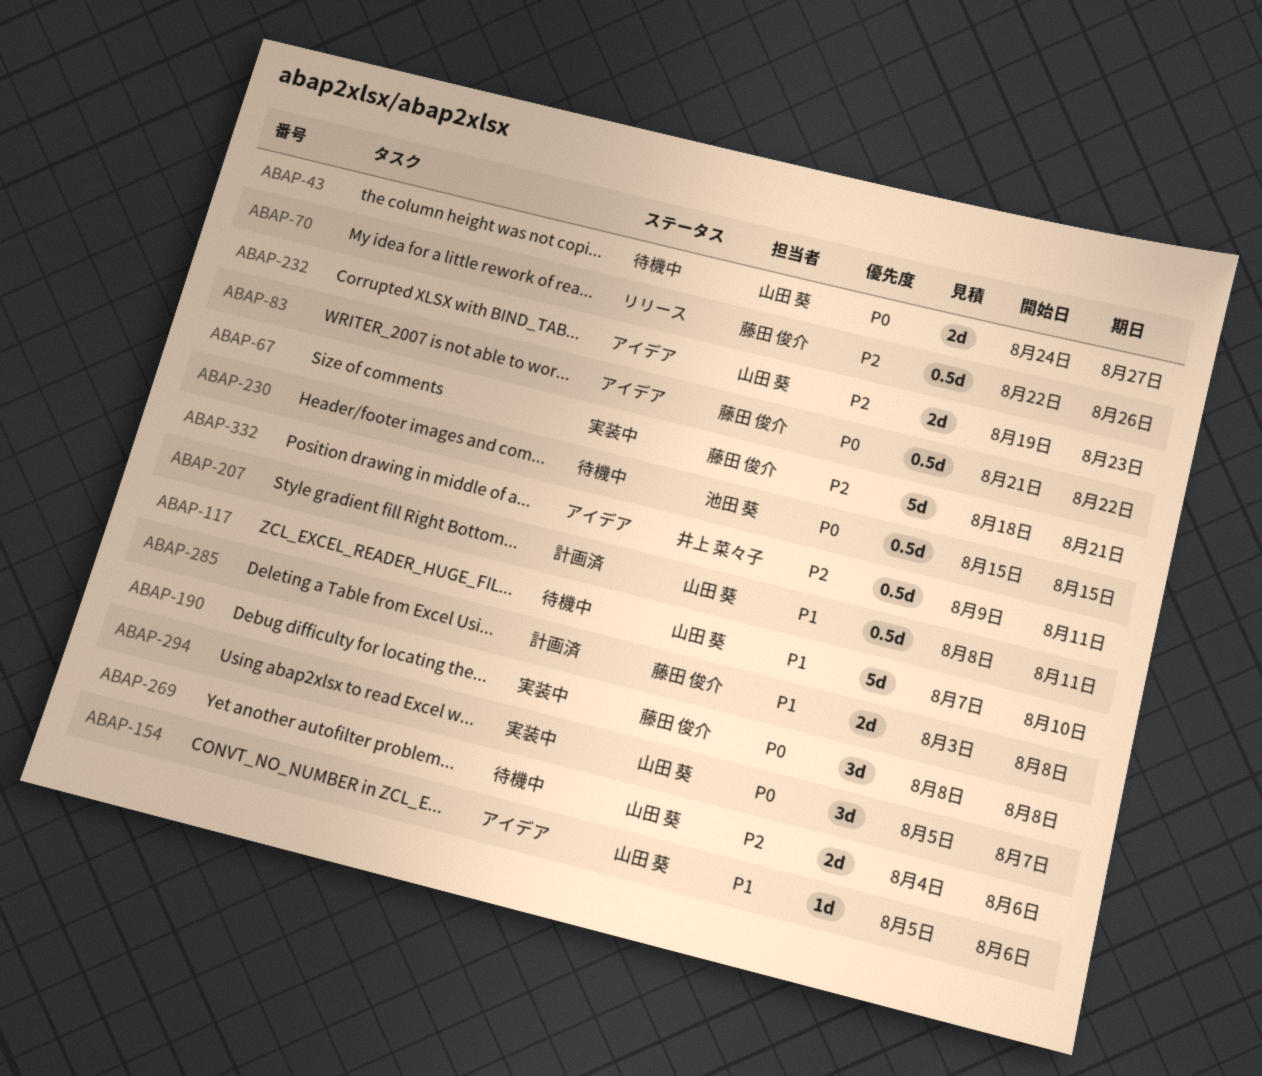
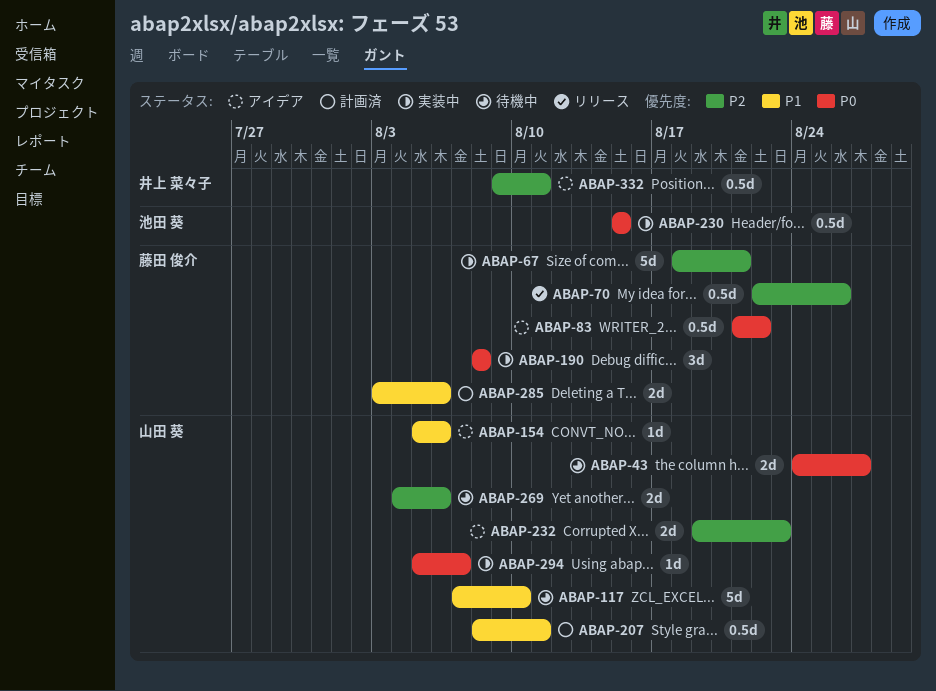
ABAP-230, status: 待機中 -> 実装中
ABAP-285, due: Aug 8 -> Aug 6
ABAP-294, estimate: 3d -> 1d

